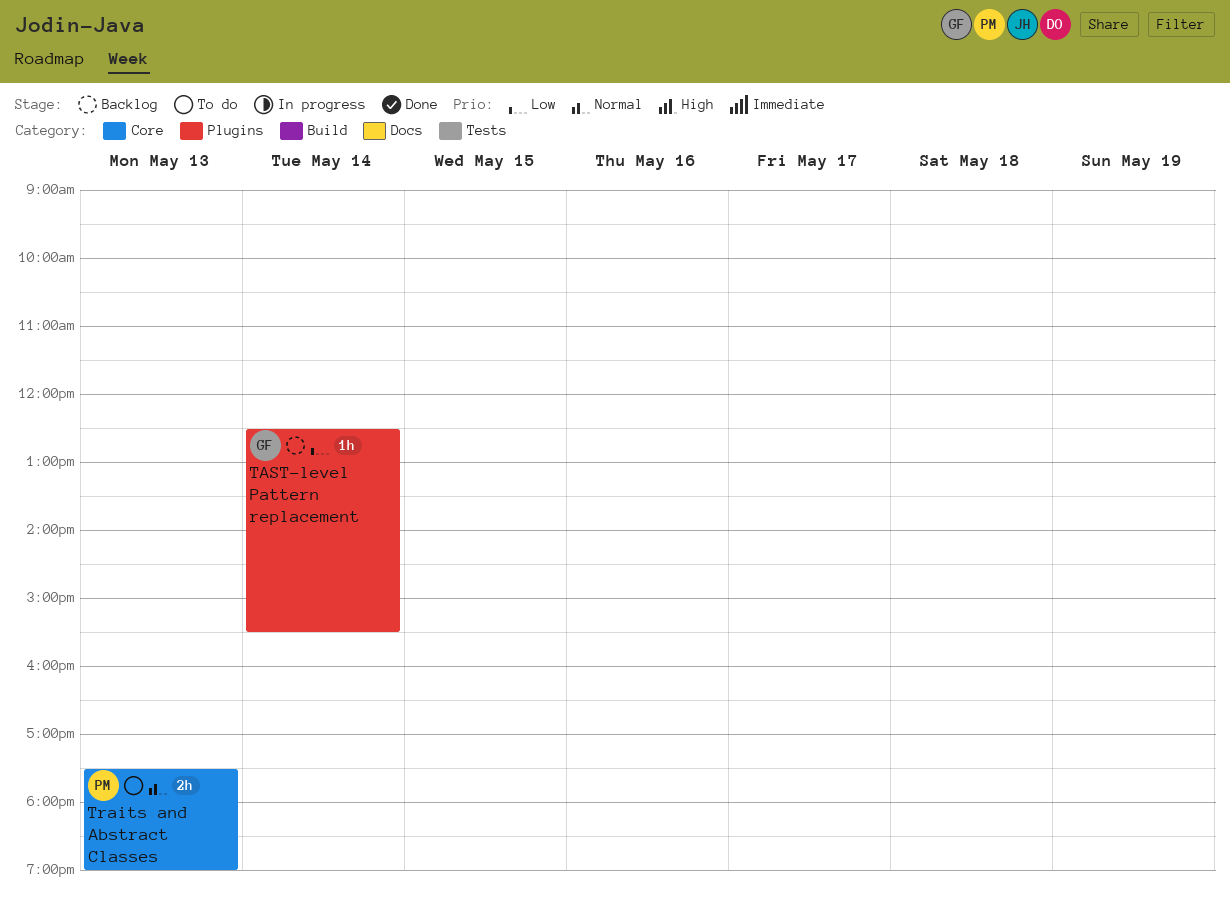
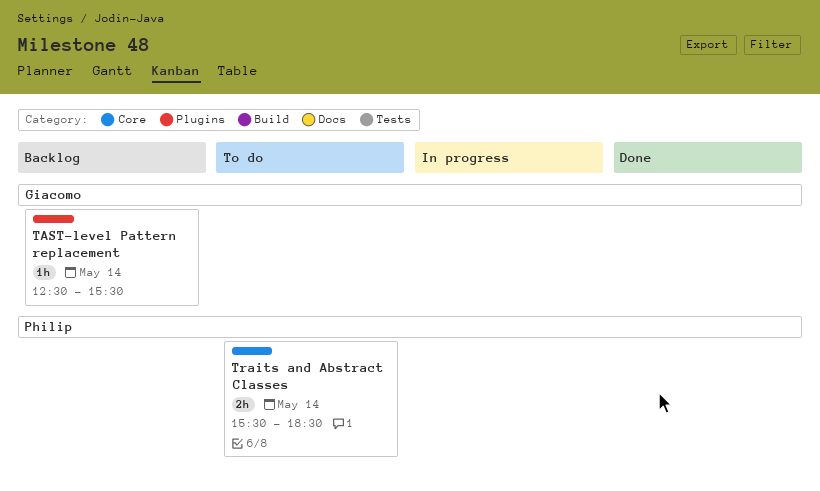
Traits and Abstract Classes, day: May 13 -> May 14
Traits and Abstract Classes, begins: 17:30 -> 15:30
Traits and Abstract Classes, ends: 19:00 -> 18:30

